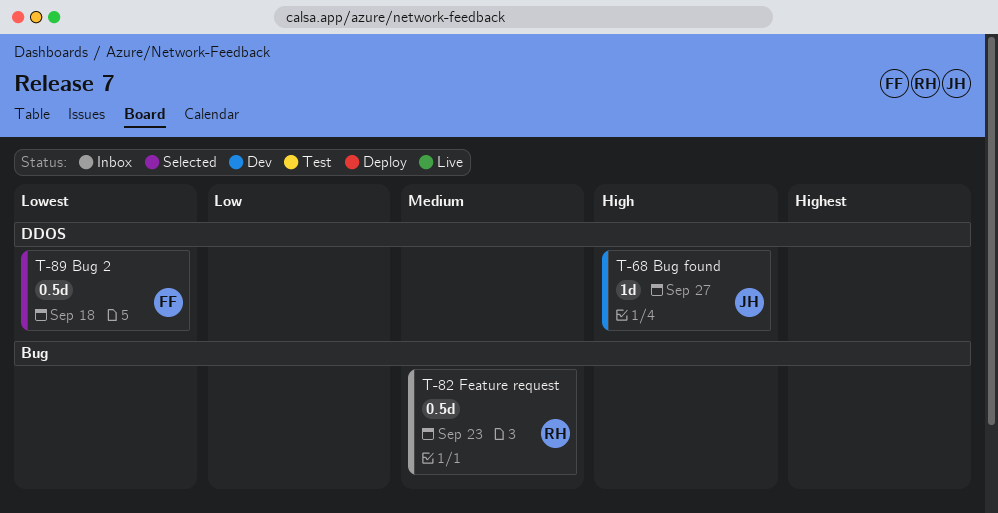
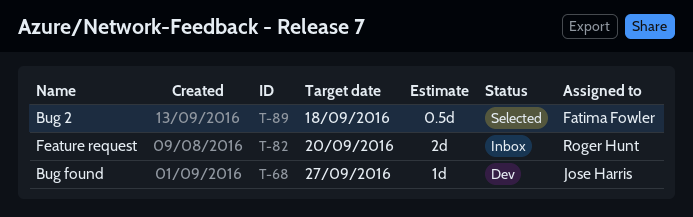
T-82, estimate: 0.5d -> 2d
T-82, due: Sep 23 -> Sep 20

